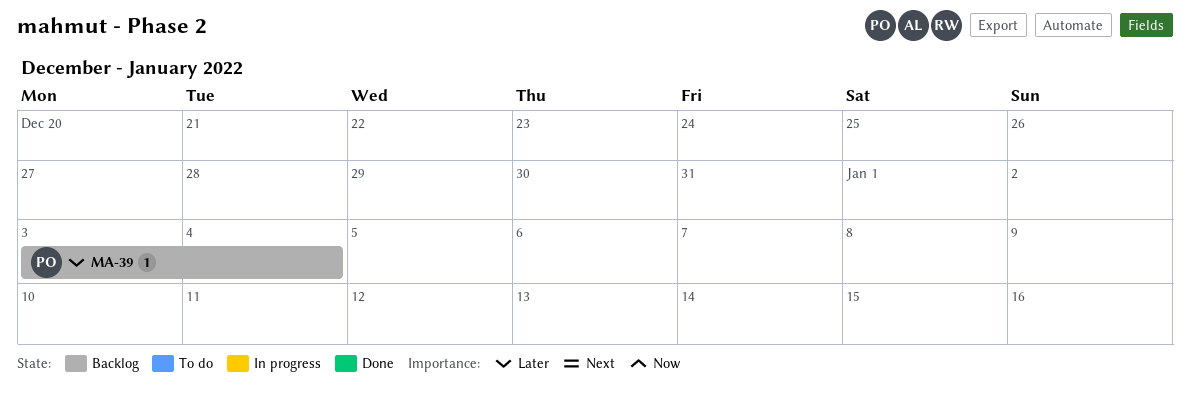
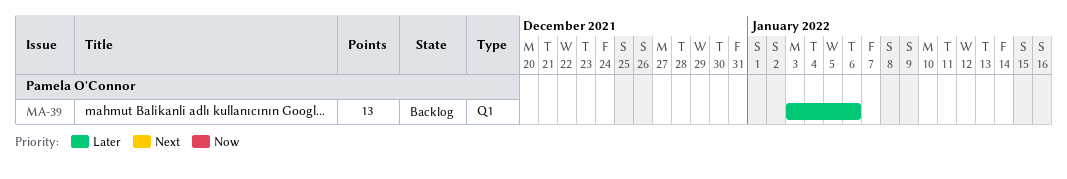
MA-39, estimate: 1 -> 13
MA-39, due: Jan 4 -> Jan 6

